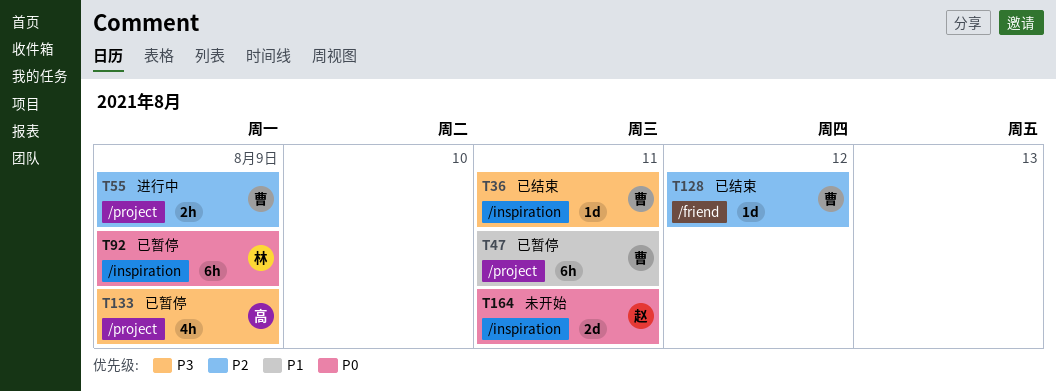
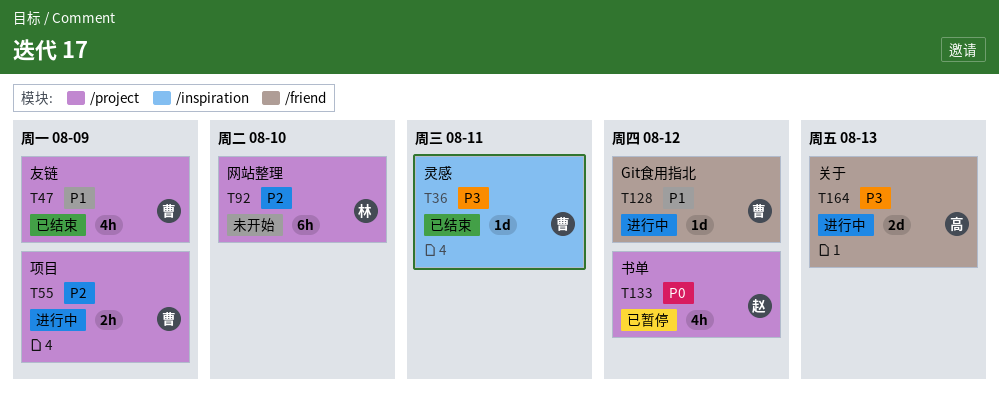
T47, status: 已暂停 -> 已结束
T47, estimate: 6h -> 4h
T47, due: Aug 11 -> Aug 9
T92, status: 已暂停 -> 未开始
T92, priority: P0 -> P2
T92, label: /inspiration -> /project
T92, due: Aug 9 -> Aug 10
T128, status: 已结束 -> 进行中
T128, priority: P2 -> P1
T133, owner: 高 -> 赵
T133, priority: P3 -> P0
T133, due: Aug 9 -> Aug 12
T164, status: 未开始 -> 进行中
T164, owner: 赵 -> 高
T164, priority: P0 -> P3
T164, label: /inspiration -> /friend
T164, due: Aug 11 -> Aug 13

